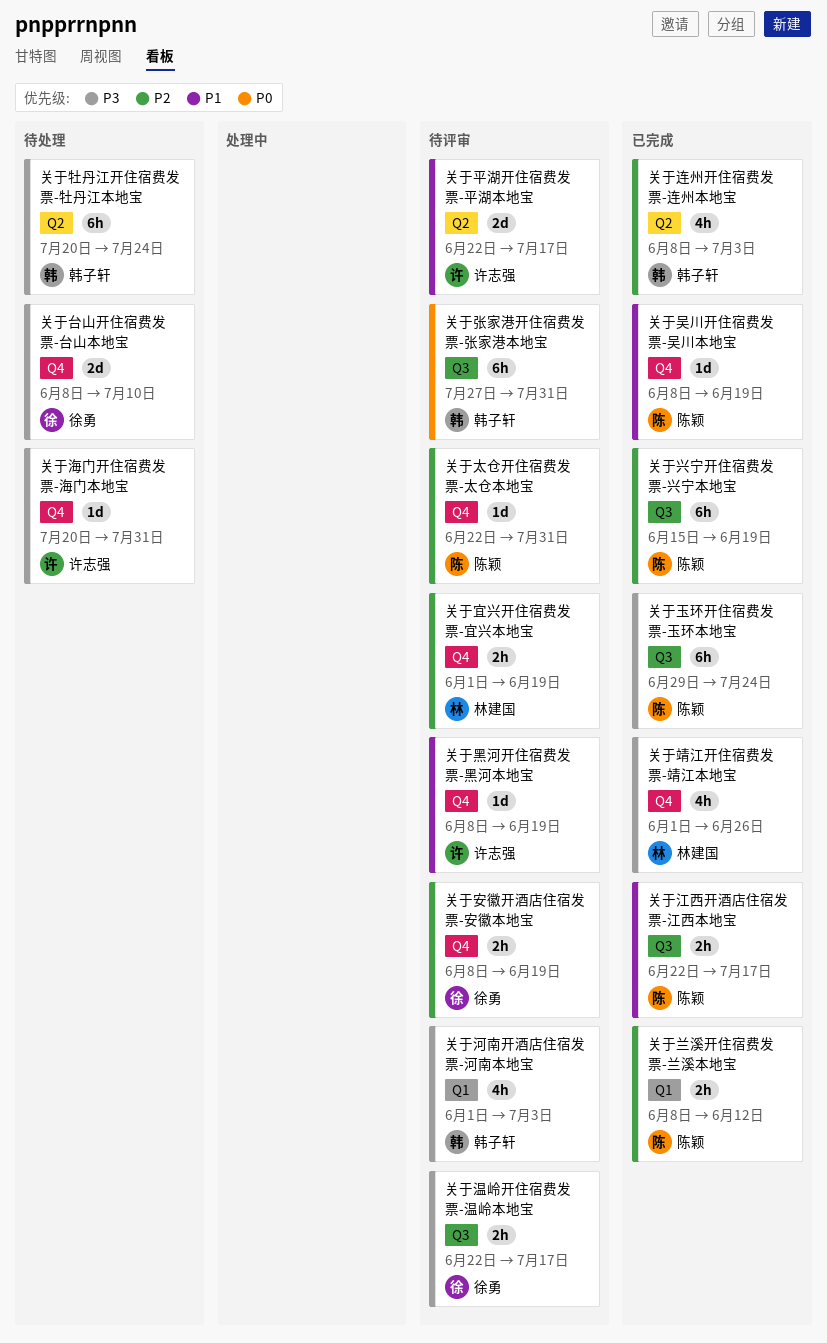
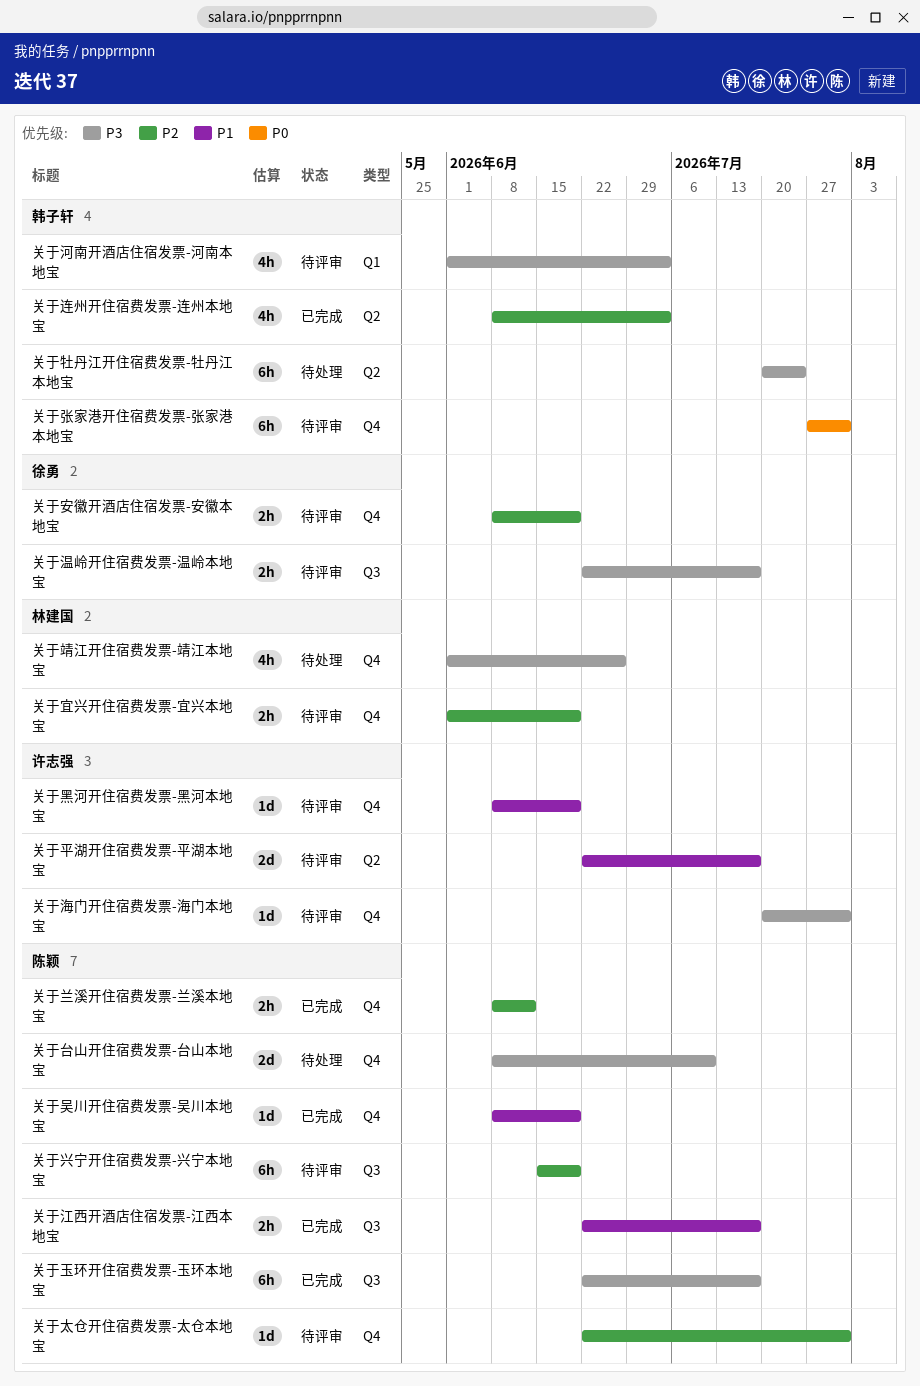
关于兰溪开住宿费发票-兰溪本地宝, label: Q1 -> Q4
关于兴宁开住宿费发票-兴宁本地宝, status: 已完成 -> 待评审
关于台山开住宿费发票-台山本地宝, owner: 徐勇 -> 陈颖
关于张家港开住宿费发票-张家港本地宝, label: Q3 -> Q4
关于海门开住宿费发票-海门本地宝, status: 待处理 -> 待评审
关于玉环开住宿费发票-玉环本地宝, start: Jun 29 -> Jun 22
关于玉环开住宿费发票-玉环本地宝, due: Jul 24 -> Jul 17
关于靖江开住宿费发票-靖江本地宝, status: 已完成 -> 待处理

